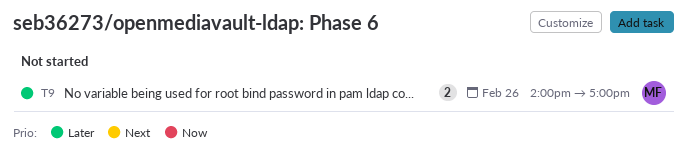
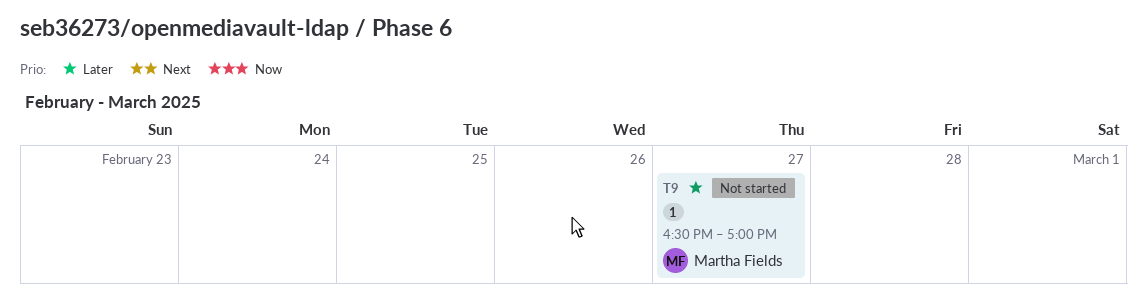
T9, estimate: 2 -> 1
T9, day: Feb 26 -> Feb 27
T9, begins: 14:00 -> 16:30

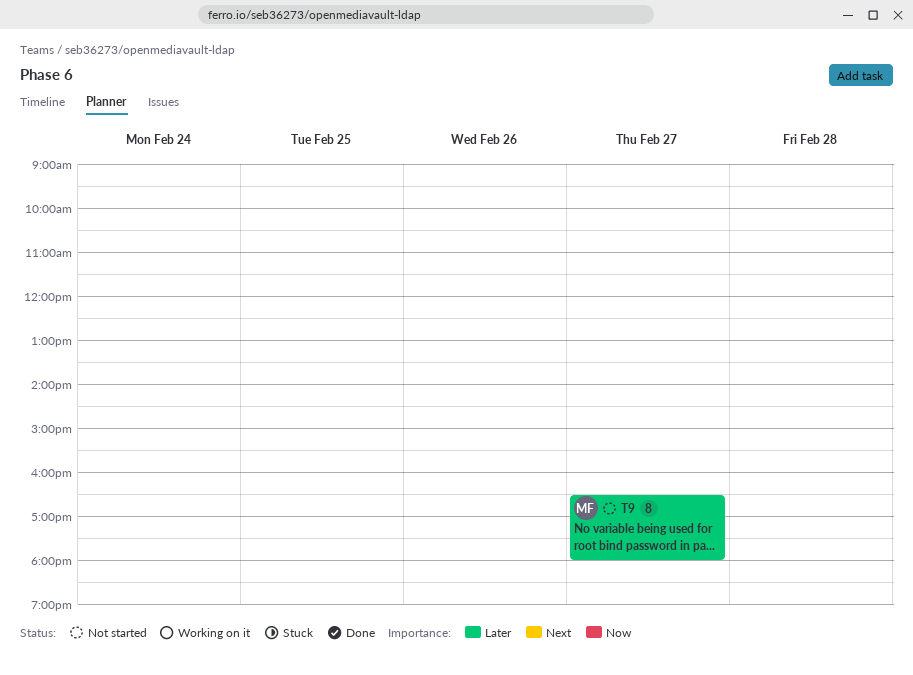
T9, estimate: 1 -> 8
T9, ends: 17:00 -> 18:00

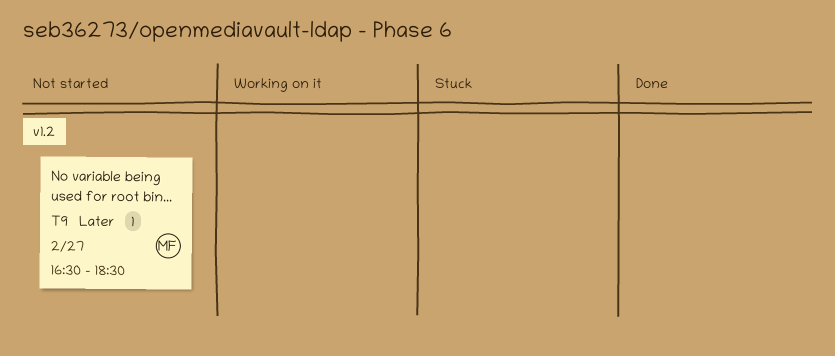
T9, estimate: 8 -> 1
T9, ends: 18:00 -> 18:30

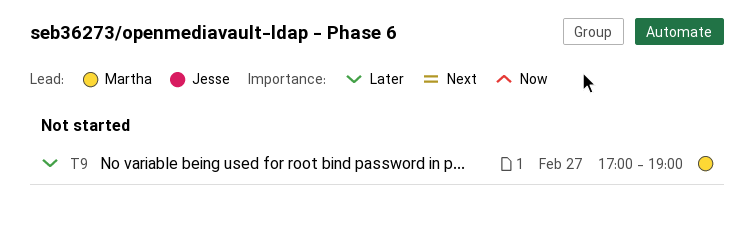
T9, begins: 16:30 -> 17:00
T9, ends: 18:30 -> 19:00

